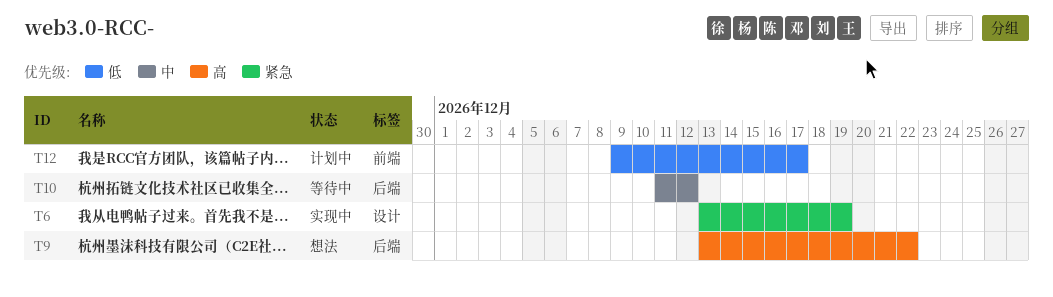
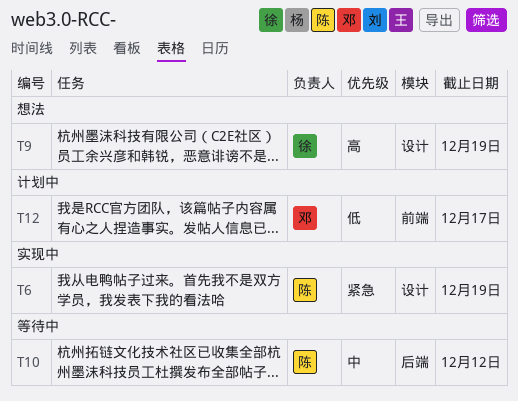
T9, label: 后端 -> 设计
T9, due: Dec 22 -> Dec 19

